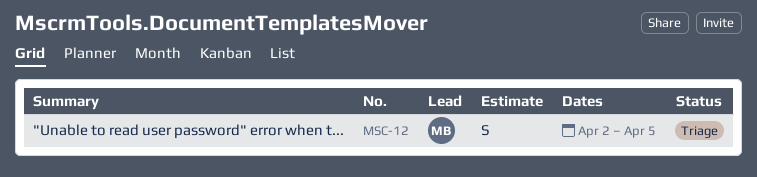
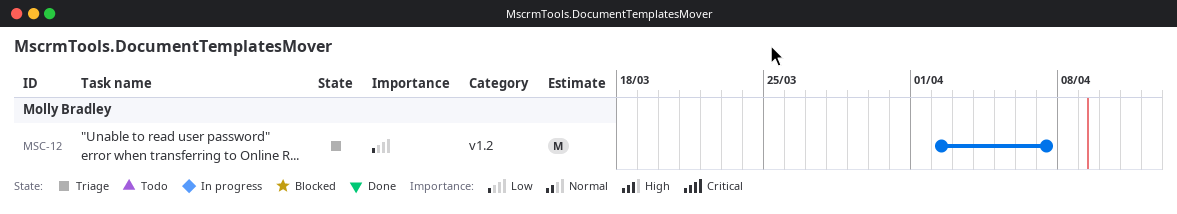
MSC-12, estimate: S -> M
MSC-12, due: Apr 5 -> Apr 7

